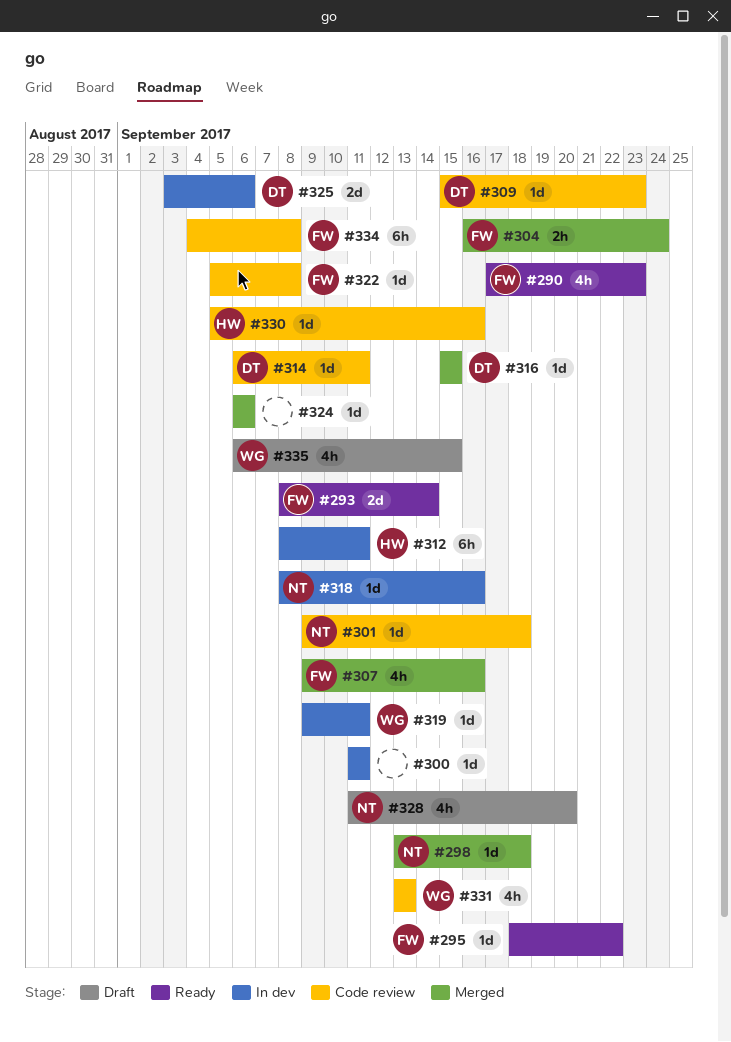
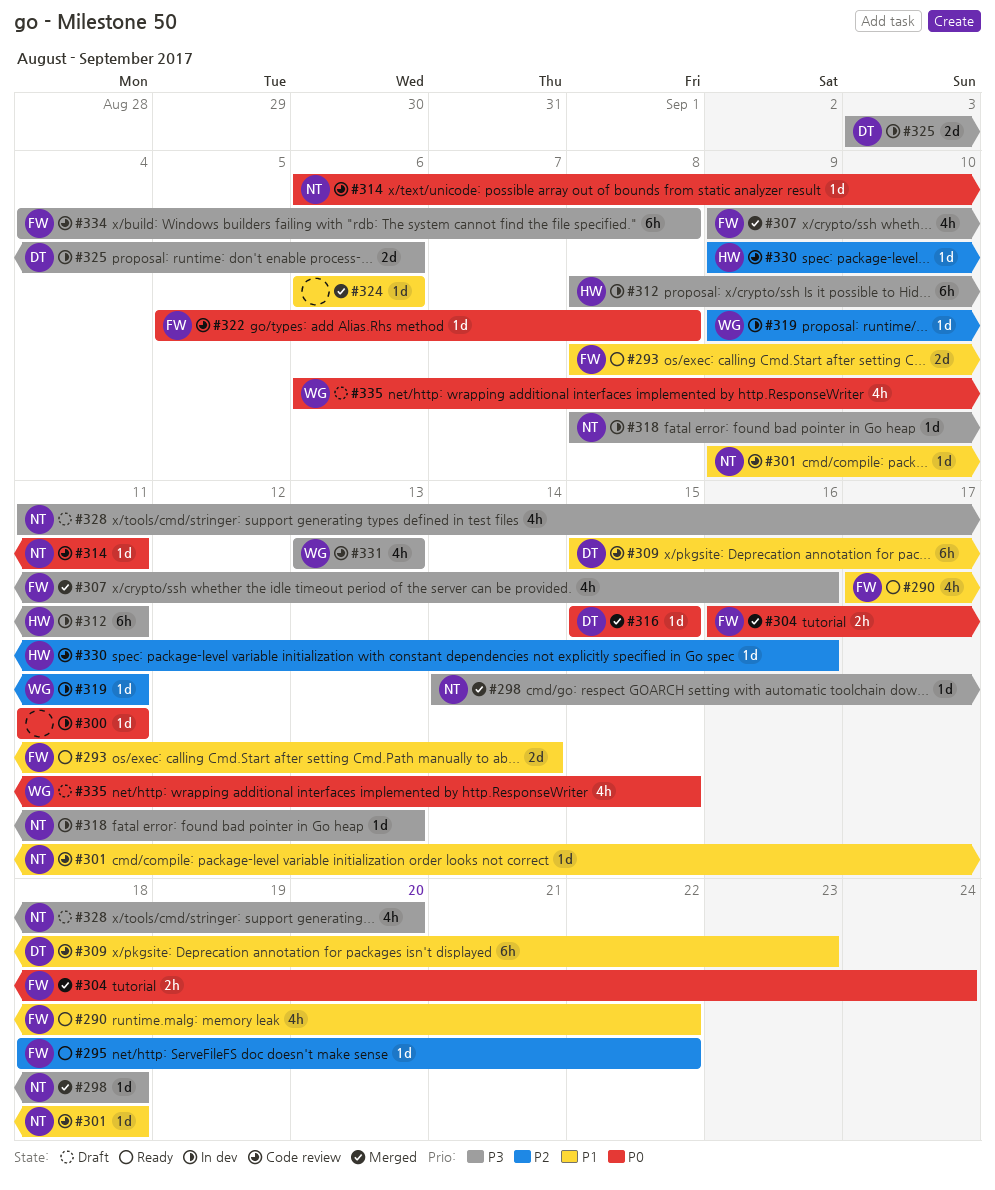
#290, due: Sep 23 -> Sep 22
#298, start: Sep 13 -> Sep 14
#309, estimate: 1d -> 6h
#314, owner: DT -> NT
#318, due: Sep 16 -> Sep 13
#330, start: Sep 5 -> Sep 9

